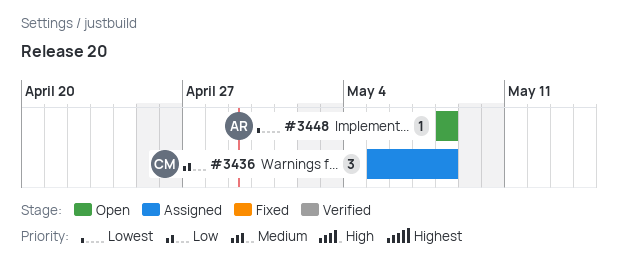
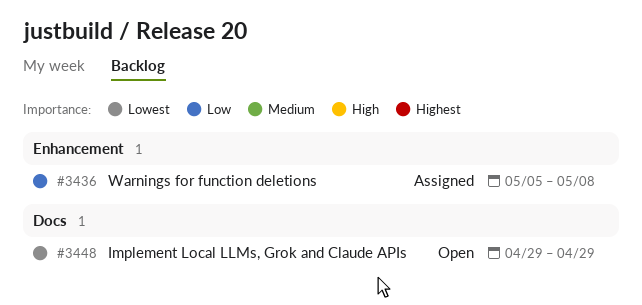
#3448, start: May 8 -> Apr 29
#3448, due: May 8 -> Apr 29

